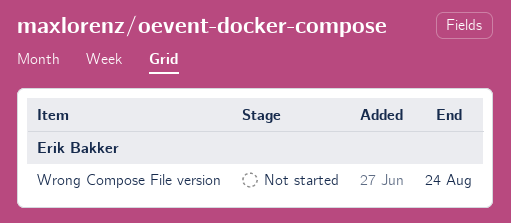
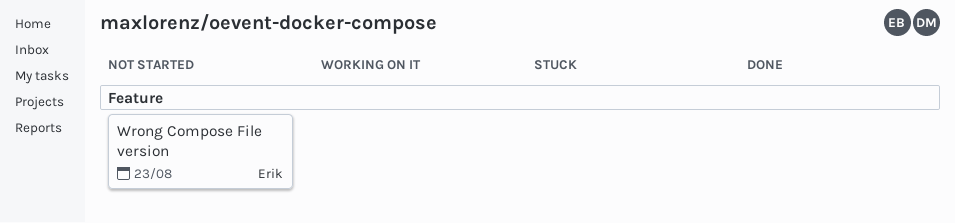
Wrong Compose File version, due: Aug 24 -> Aug 23

